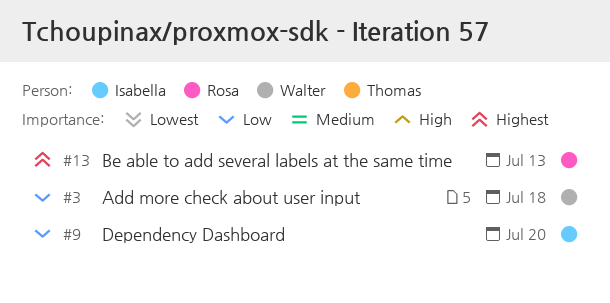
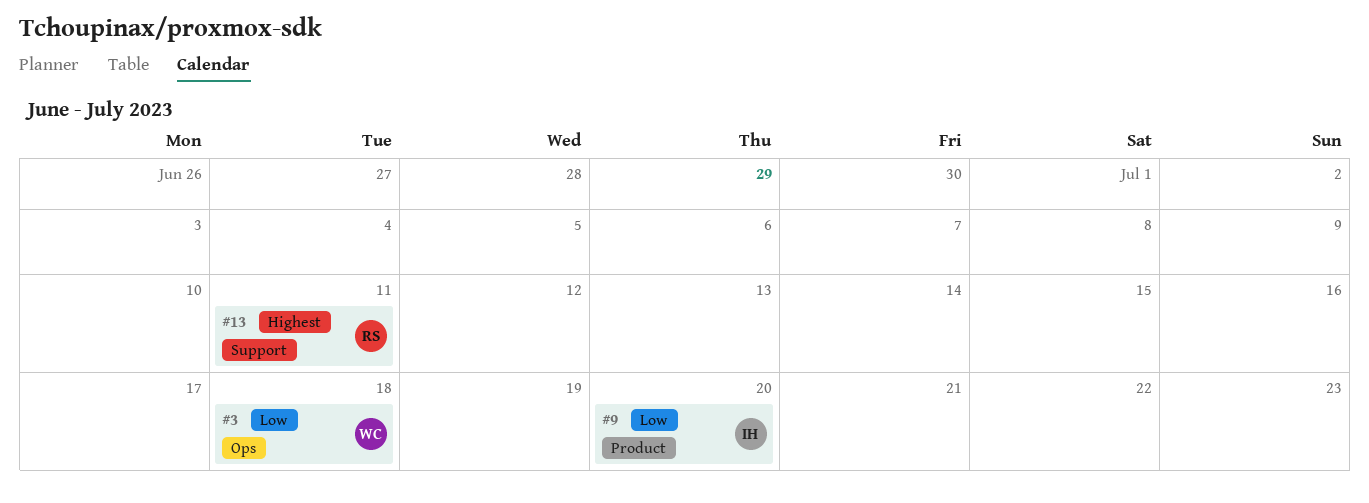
#13, due: Jul 13 -> Jul 11

